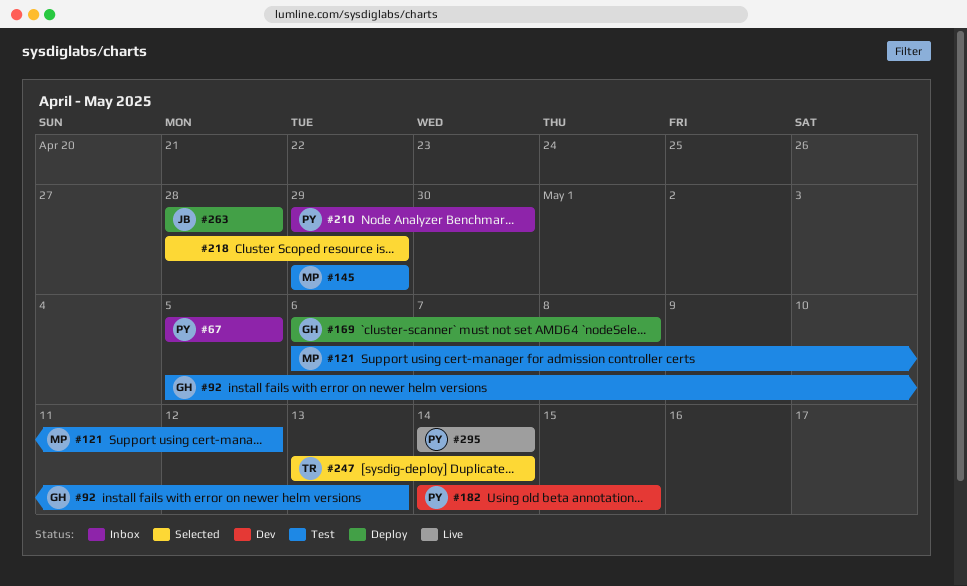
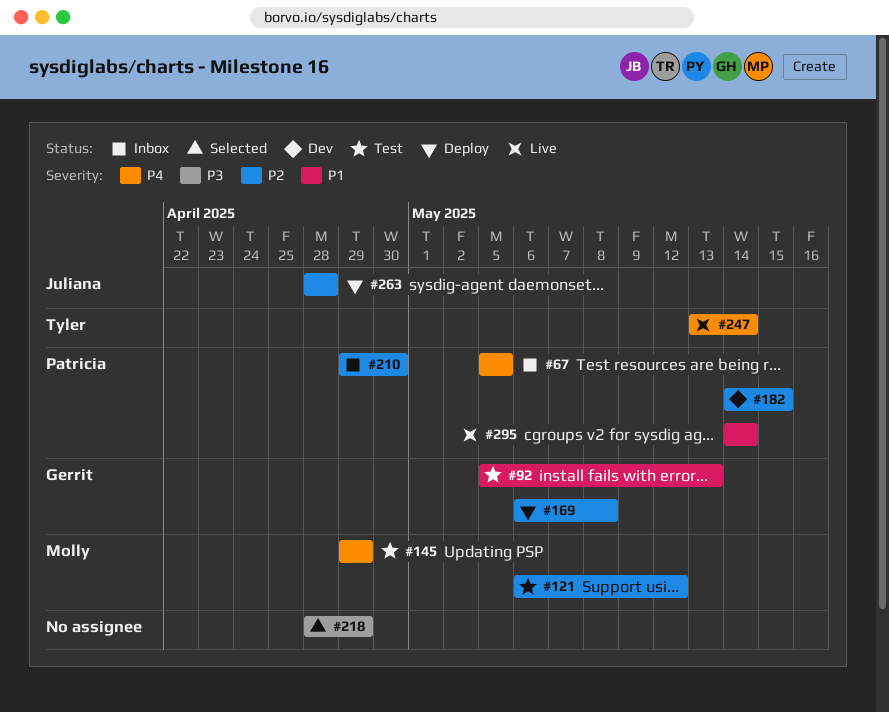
#247, status: Selected -> Live

